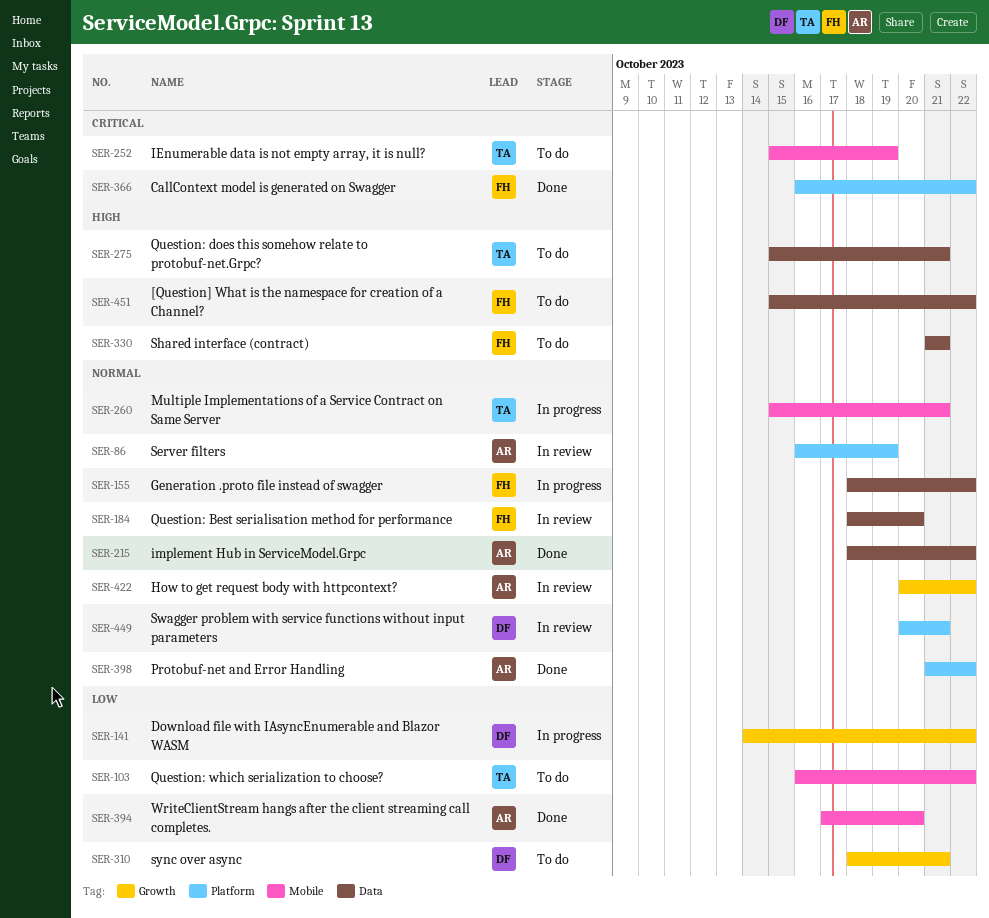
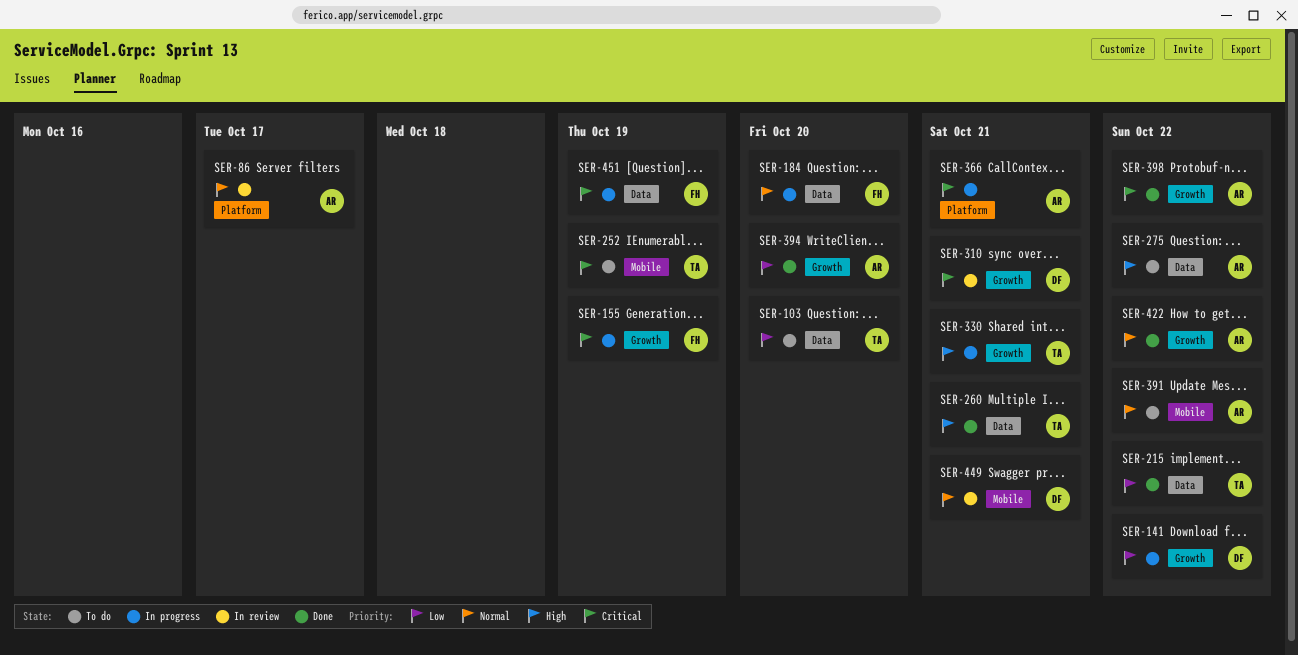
SER-86, due: Oct 19 -> Oct 17
SER-103, label: Mobile -> Data
SER-103, due: Oct 22 -> Oct 20
SER-155, priority: Normal -> Critical
SER-155, label: Data -> Growth
SER-155, due: Oct 22 -> Oct 19
SER-184, status: In review -> In progress
SER-215, owner: AR -> TA
SER-215, priority: Normal -> Low
SER-260, status: In progress -> Done
SER-260, priority: Normal -> High
SER-260, label: Mobile -> Data
SER-275, owner: TA -> AR
SER-275, due: Oct 21 -> Oct 22
SER-310, status: To do -> In review
SER-310, priority: Low -> Critical
SER-330, status: To do -> In progress
SER-330, owner: FH -> TA
SER-330, label: Data -> Growth
SER-366, status: Done -> In progress
SER-366, owner: FH -> AR
SER-366, due: Oct 22 -> Oct 21
SER-391: none -> present
SER-394, label: Mobile -> Growth
SER-398, priority: Normal -> Critical
SER-398, label: Platform -> Growth
SER-422, status: In review -> Done
SER-449, label: Platform -> Mobile
SER-451, status: To do -> In progress
SER-451, priority: High -> Critical
SER-451, due: Oct 22 -> Oct 19

